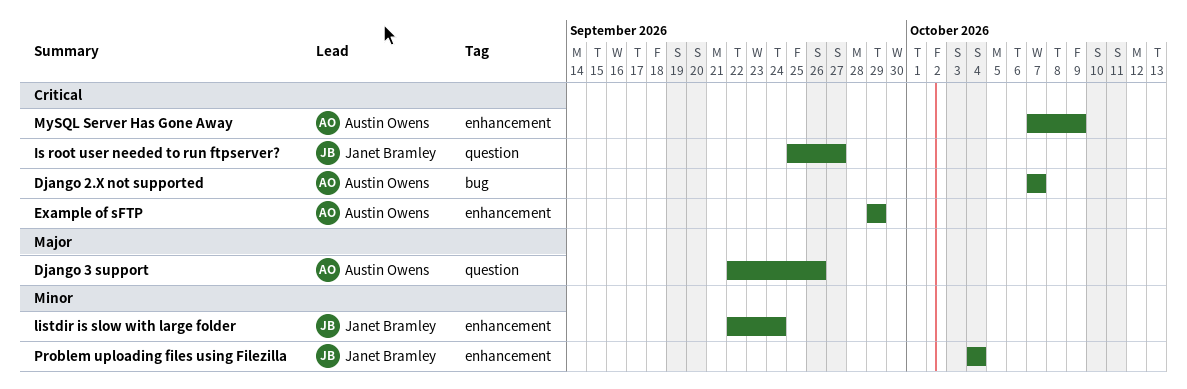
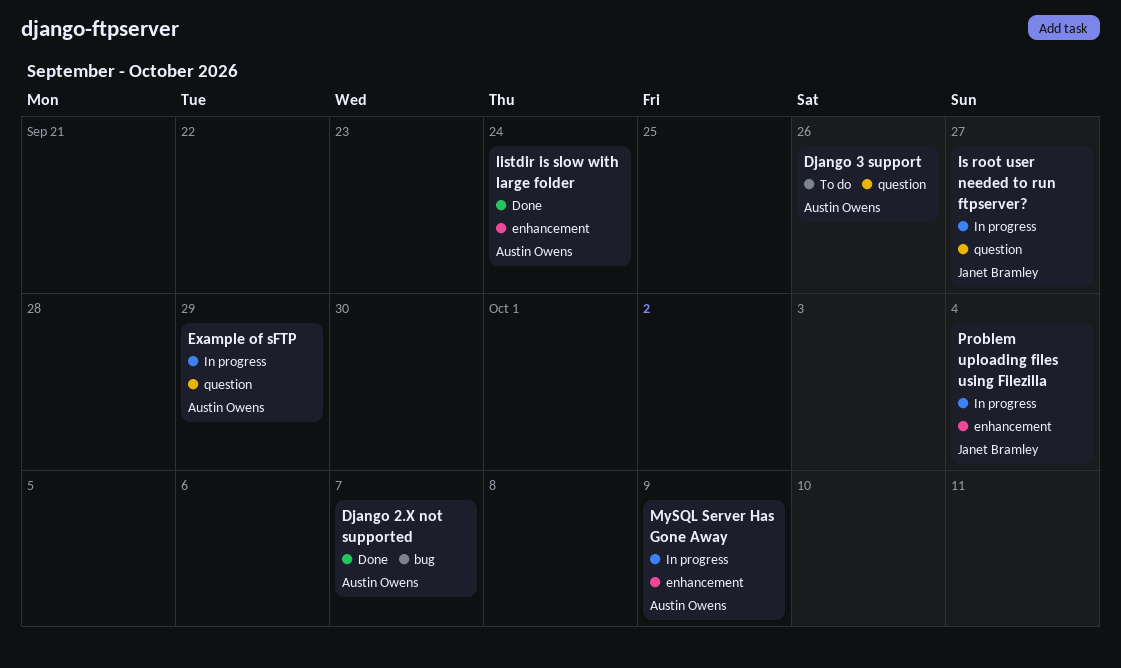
Example of sFTP, label: enhancement -> question
listdir is slow with large folder, owner: Janet Bramley -> Austin Owens

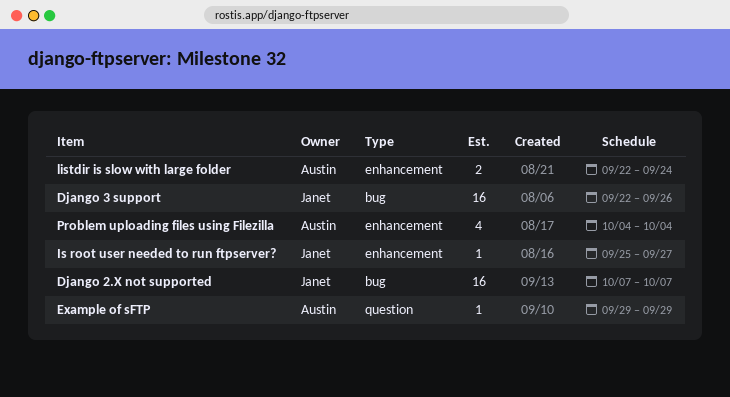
Django 2.X not supported, owner: Austin Owens -> Janet Bramley
Django 3 support, owner: Austin Owens -> Janet Bramley
Django 3 support, label: question -> bug
Is root user needed to run ftpserver?, label: question -> enhancement
MySQL Server Has Gone Away: present -> none
Problem uploading files using Filezilla, owner: Janet Bramley -> Austin Owens

